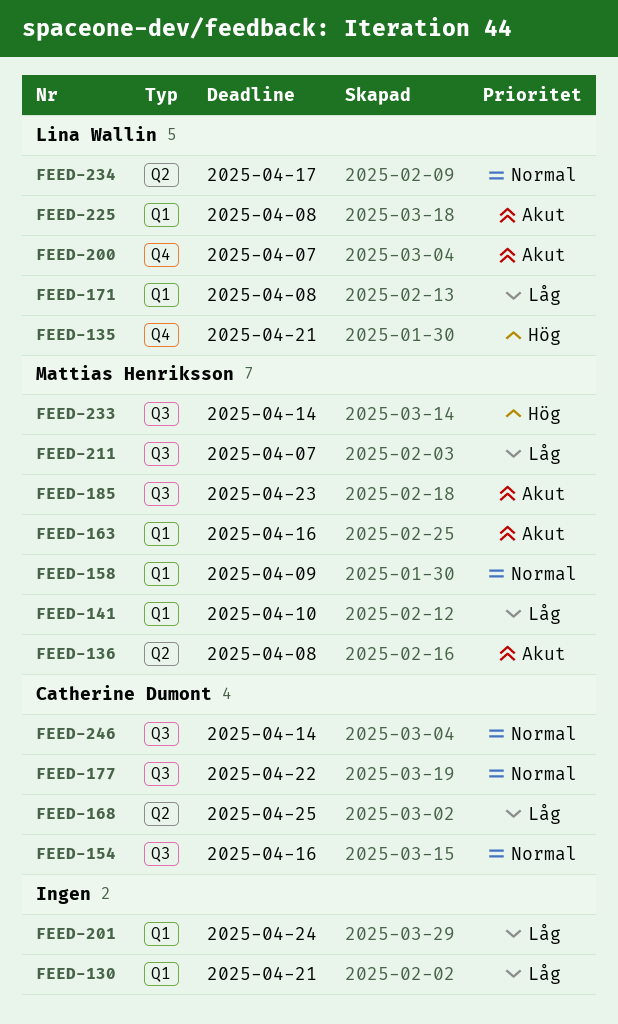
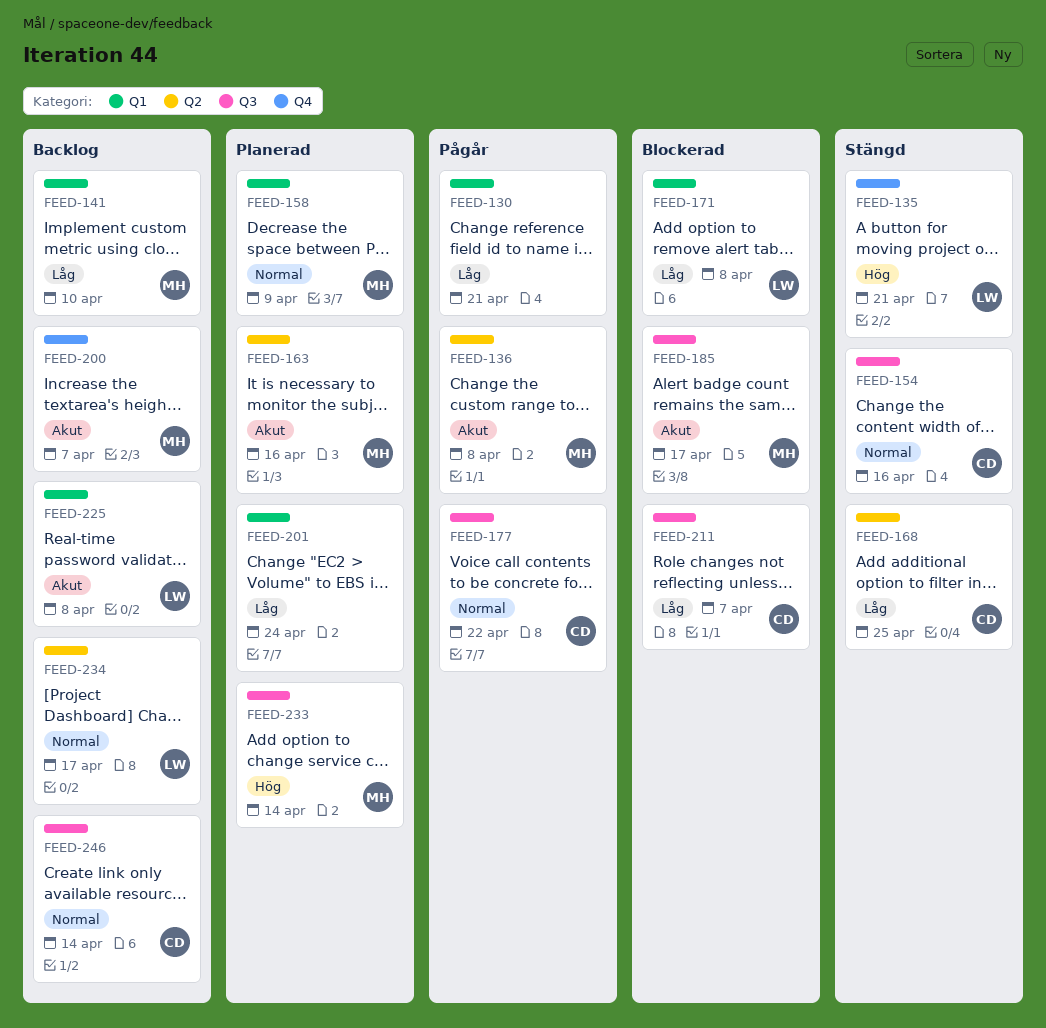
FEED-163, label: Q1 -> Q2
FEED-185, due: Apr 23 -> Apr 17
FEED-200, owner: Lina Wallin -> Mattias Henriksson
FEED-211, owner: Mattias Henriksson -> Catherine Dumont

